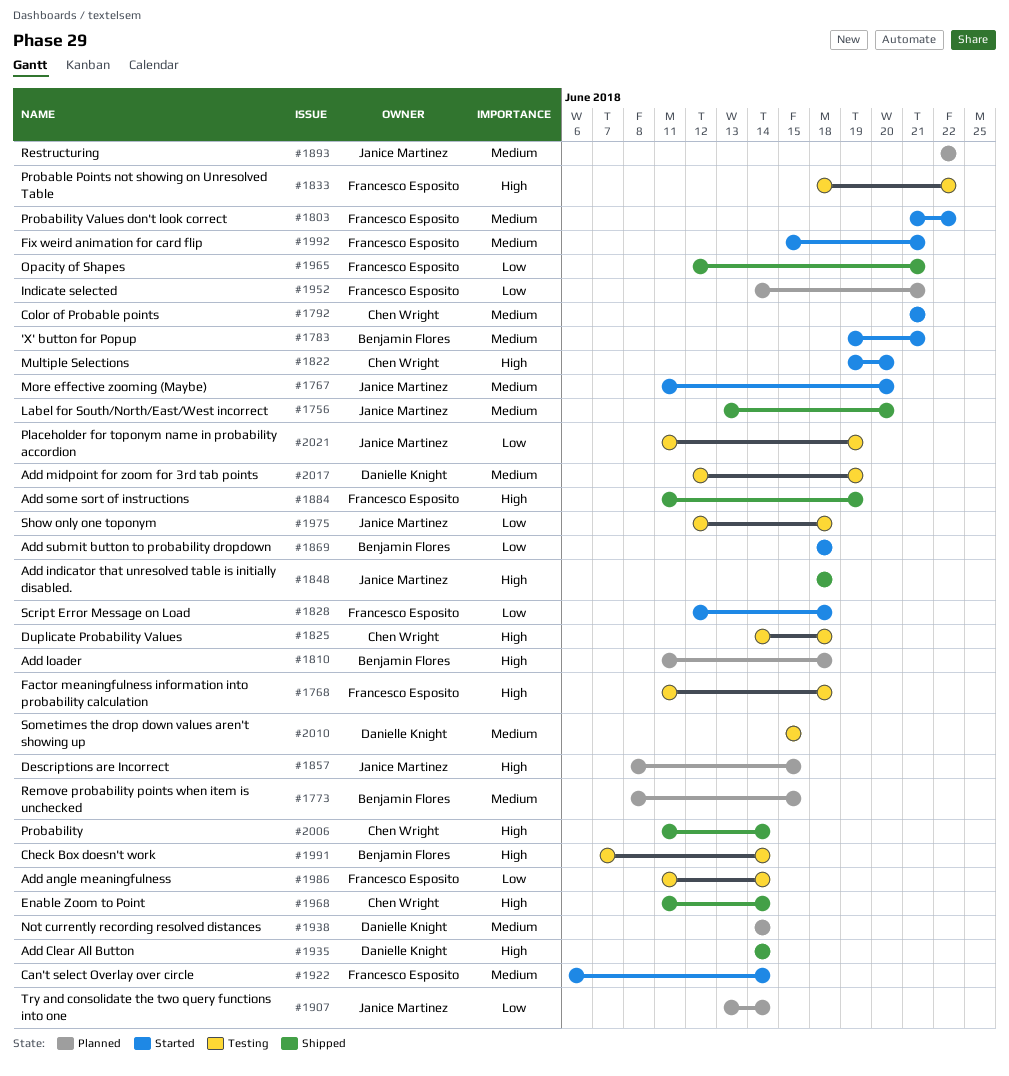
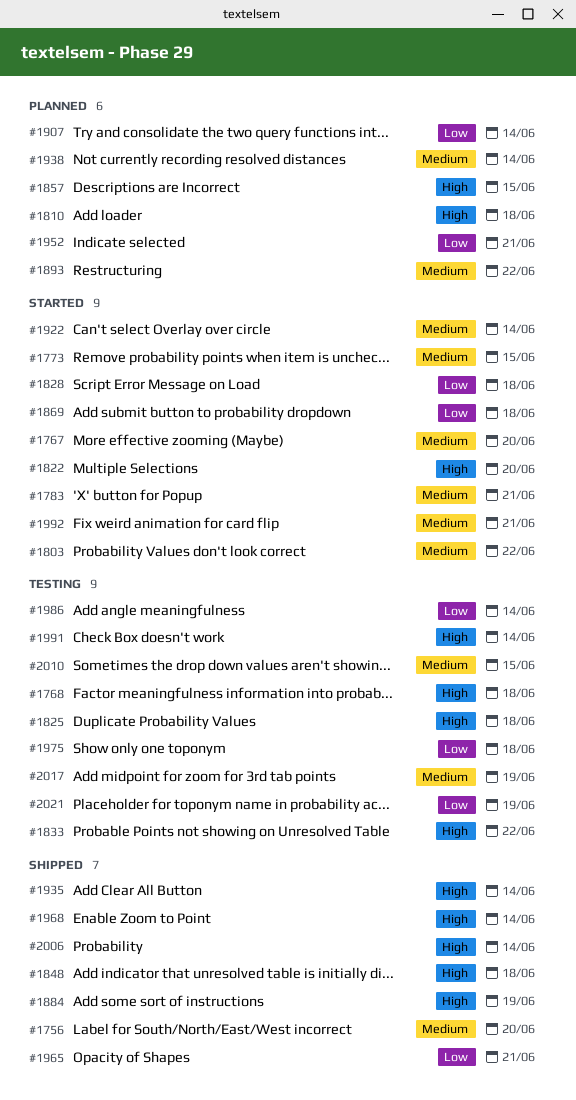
#1773, status: Planned -> Started
#1792: present -> none

